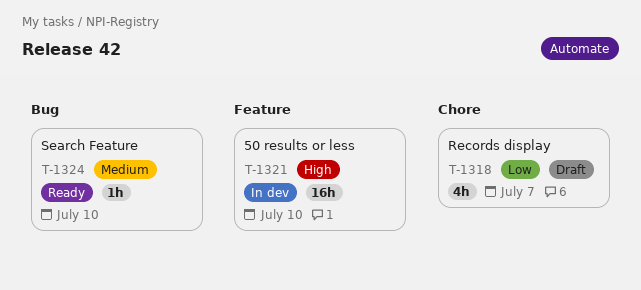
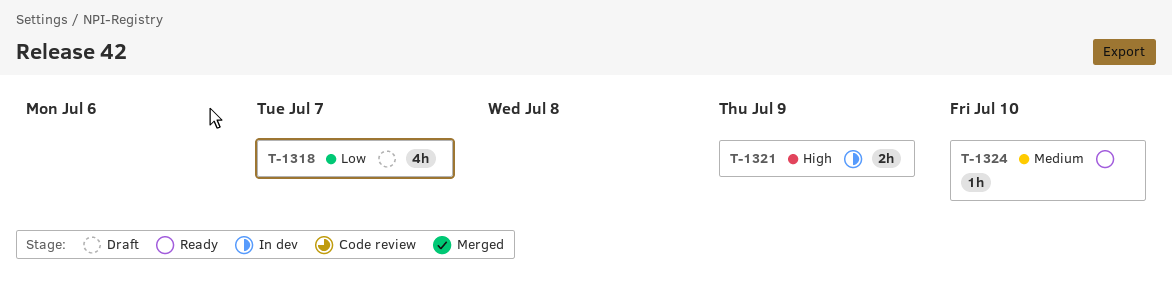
T-1321, estimate: 16h -> 2h
T-1321, due: Jul 10 -> Jul 9

